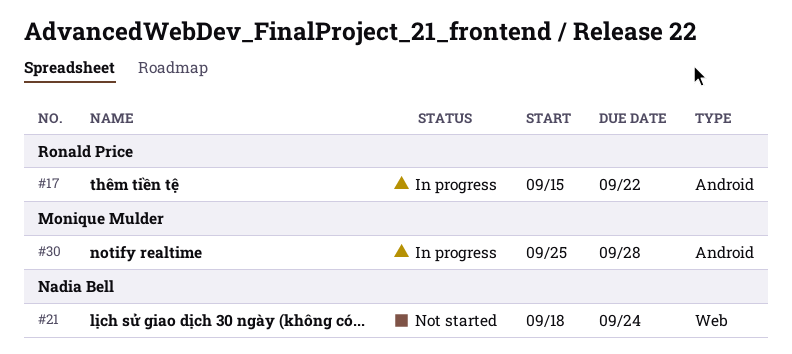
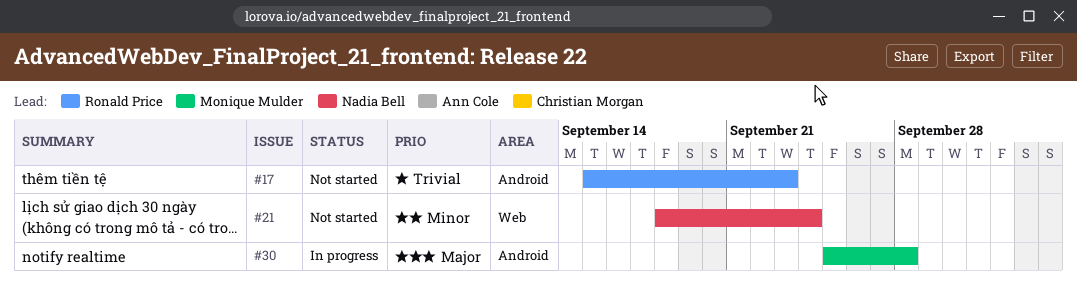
#17, status: In progress -> Not started
#17, due: Sep 22 -> Sep 23

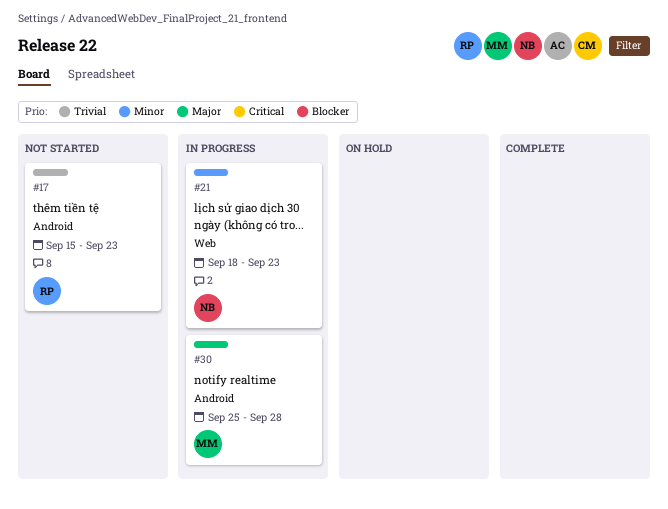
#21, status: Not started -> In progress
#21, due: Sep 24 -> Sep 23

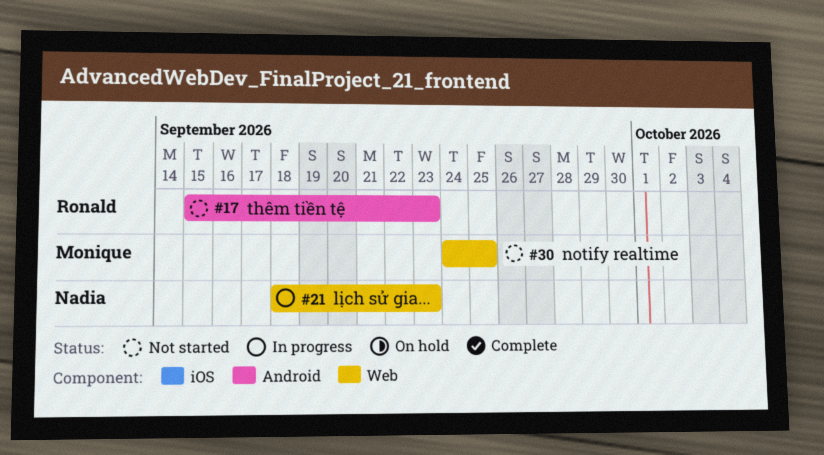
#30, status: In progress -> Not started
#30, label: Android -> Web
#30, start: Sep 25 -> Sep 24
#30, due: Sep 28 -> Sep 25

